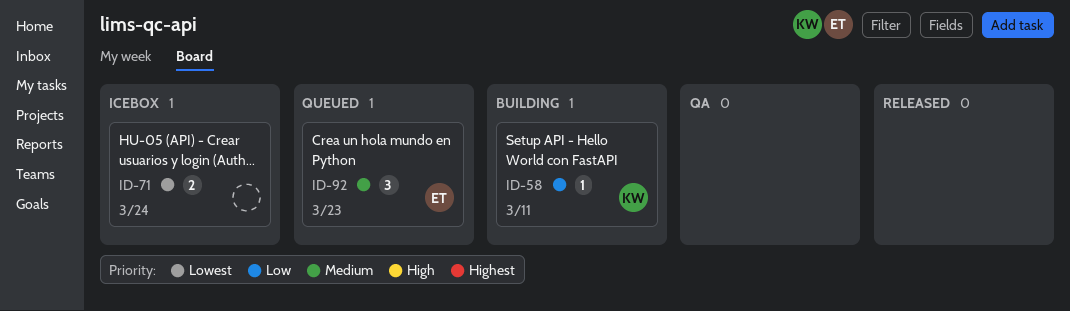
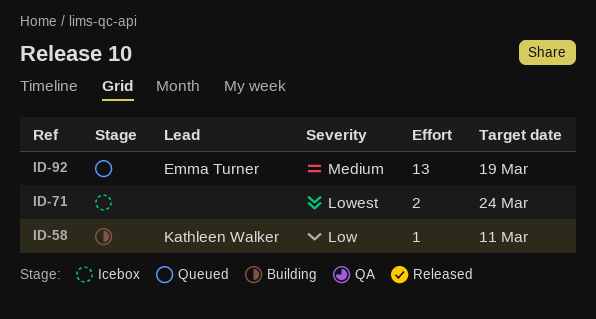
ID-92, estimate: 3 -> 13
ID-92, due: Mar 23 -> Mar 19

